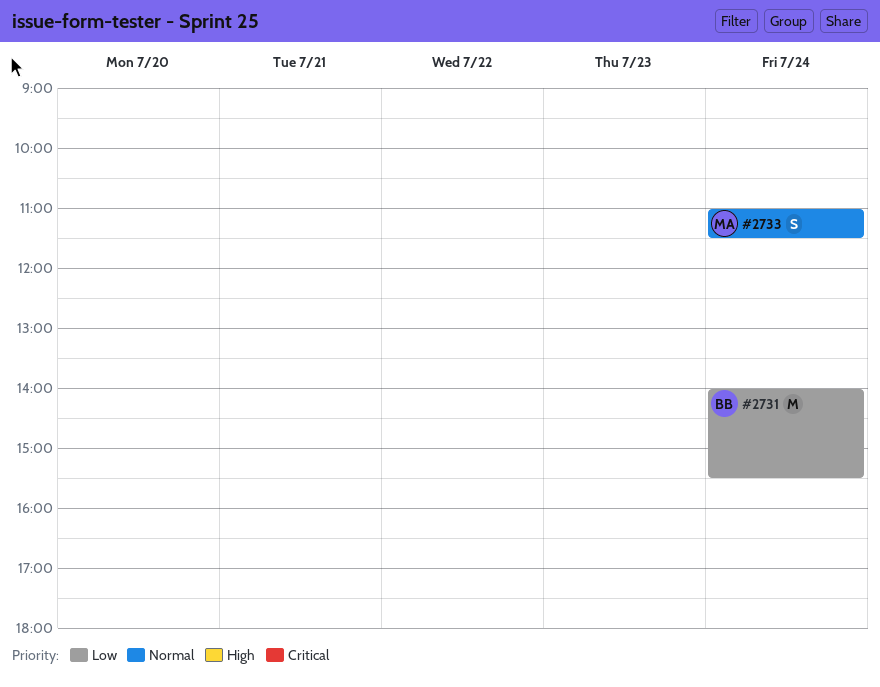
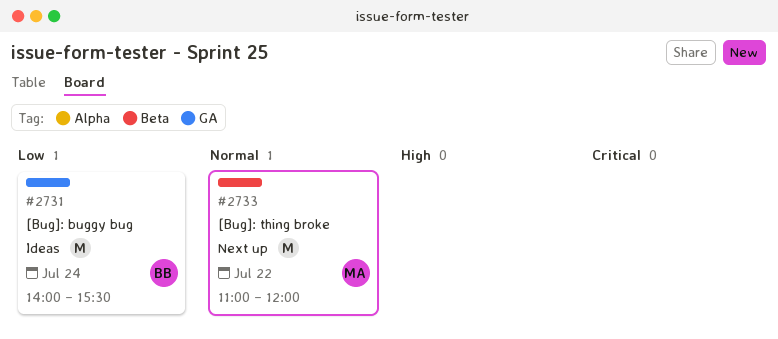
#2733, estimate: S -> M
#2733, day: Jul 24 -> Jul 22
#2733, ends: 11:30 -> 12:00

